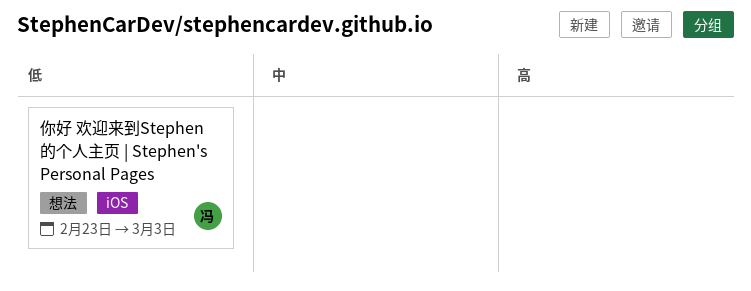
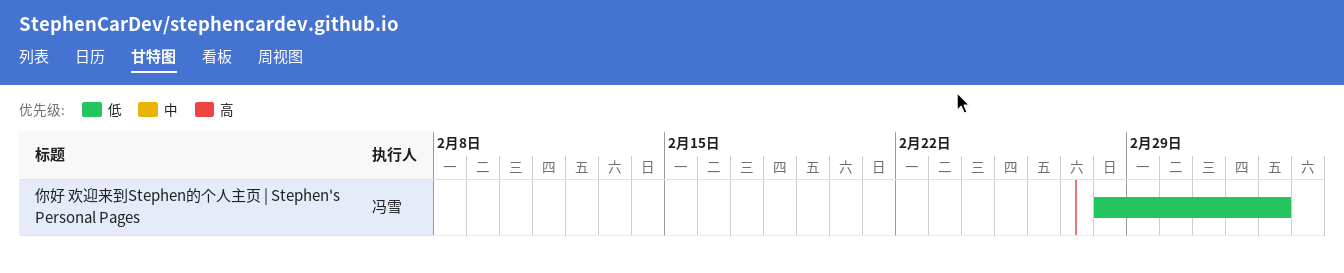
你好 欢迎来到Stephen的个人主页 | Stephen's Personal Pages, start: Feb 23 -> Feb 28
你好 欢迎来到Stephen的个人主页 | Stephen's Personal Pages, due: Mar 3 -> Mar 4

